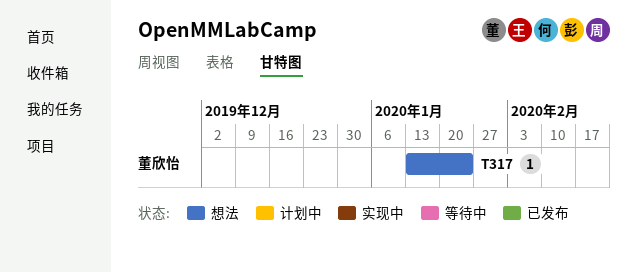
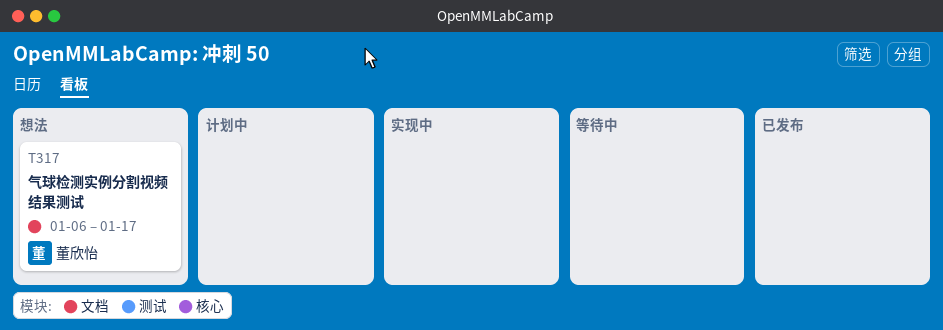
T317, start: Jan 13 -> Jan 6
T317, due: Jan 24 -> Jan 17

